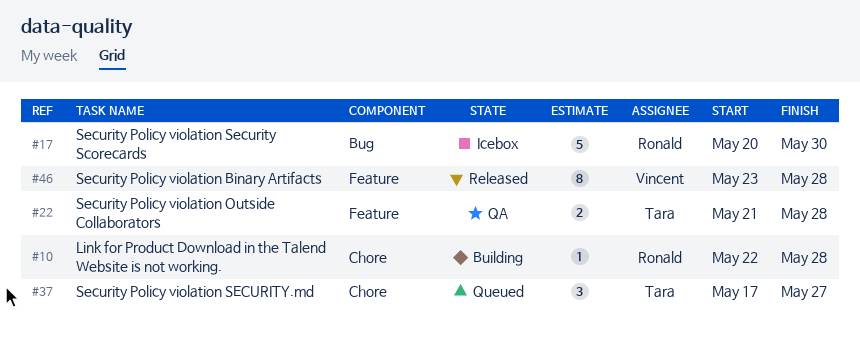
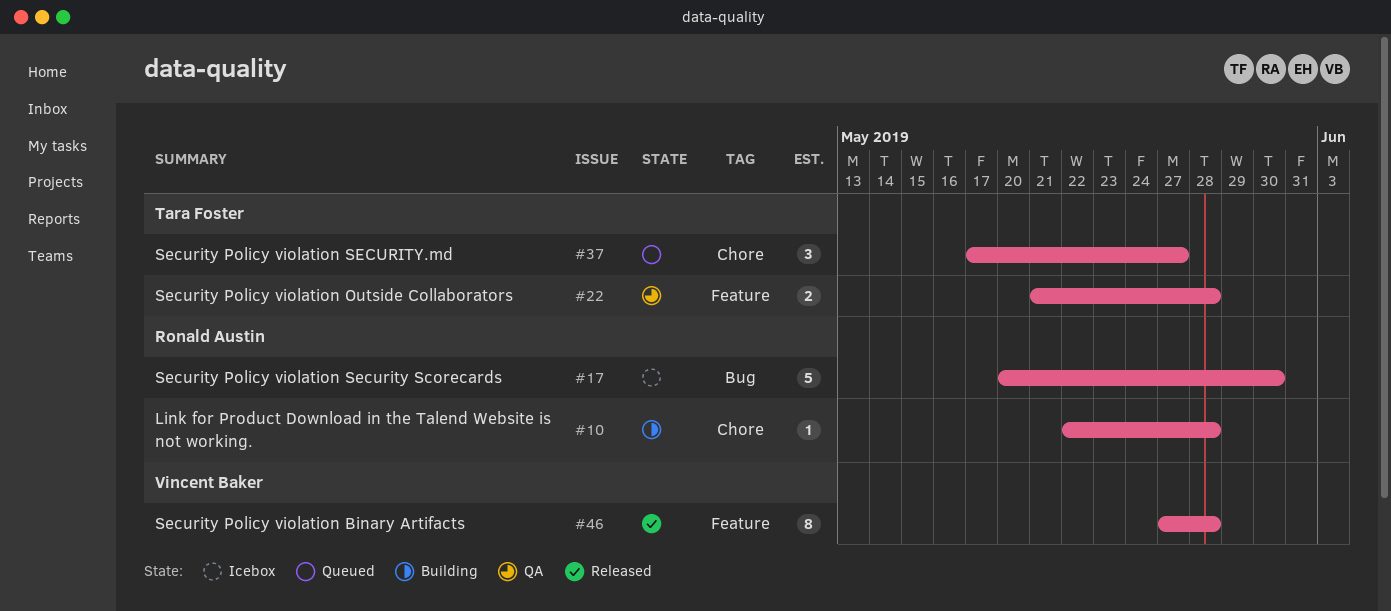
#46, start: May 23 -> May 27

